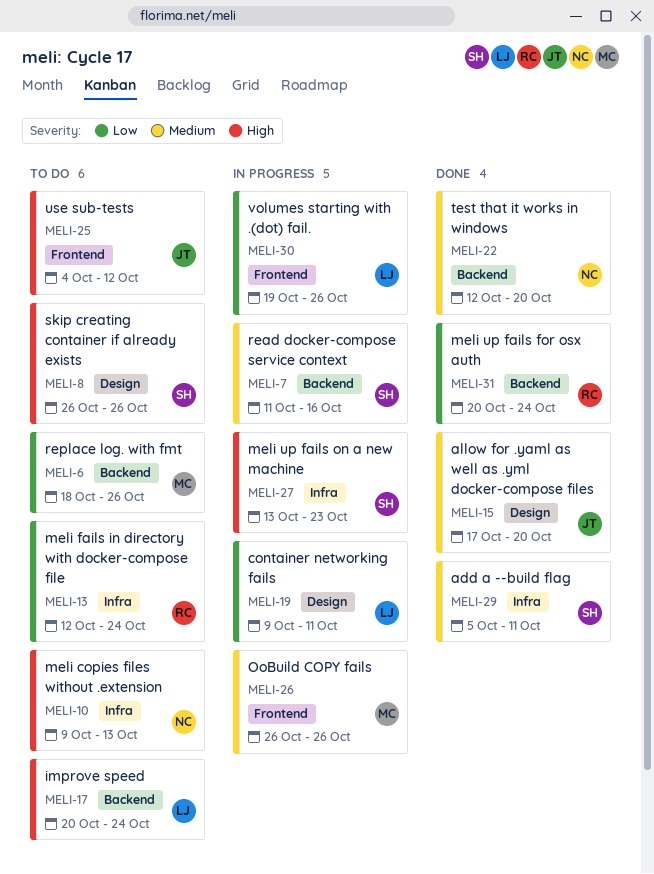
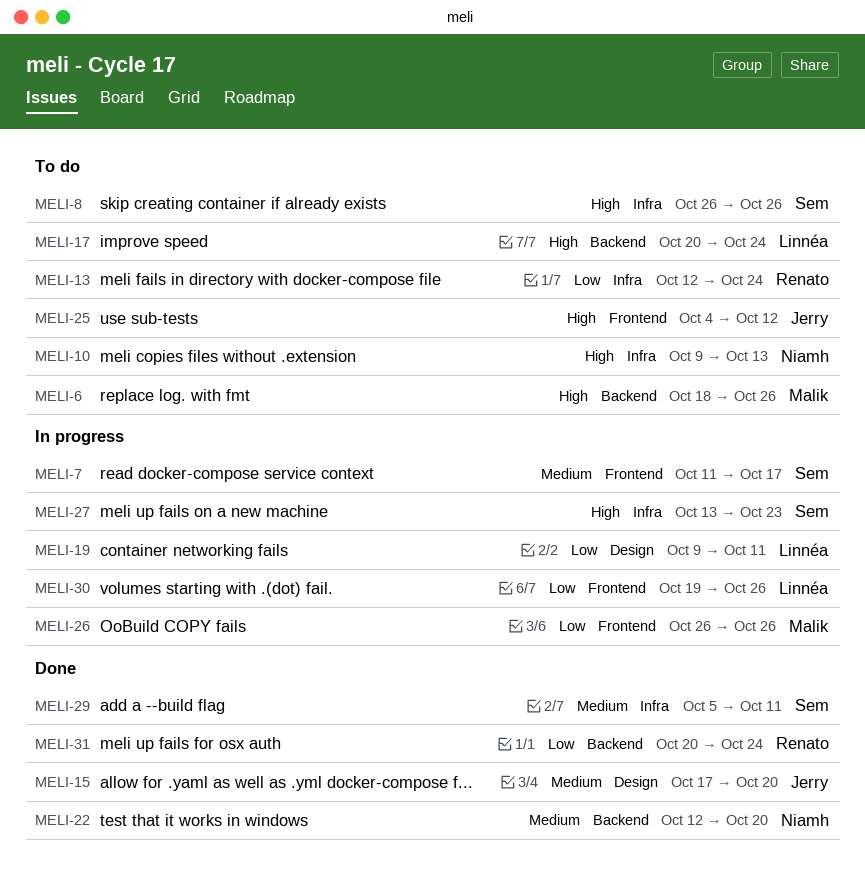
MELI-6, priority: Low -> High
MELI-7, label: Backend -> Frontend
MELI-7, due: Oct 16 -> Oct 17
MELI-8, label: Design -> Infra
MELI-26, priority: Medium -> Low

